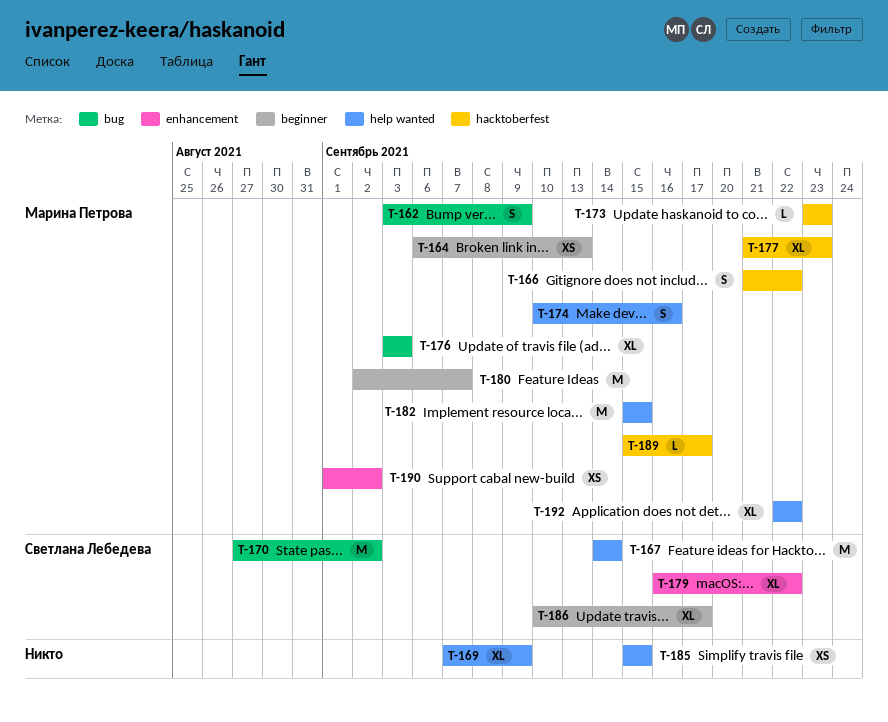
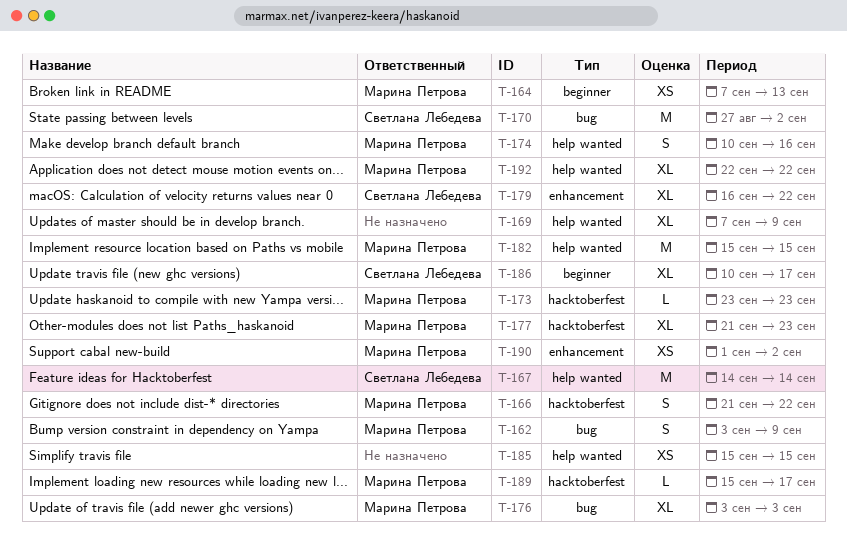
T-164, start: Sep 6 -> Sep 7
T-180: present -> none

